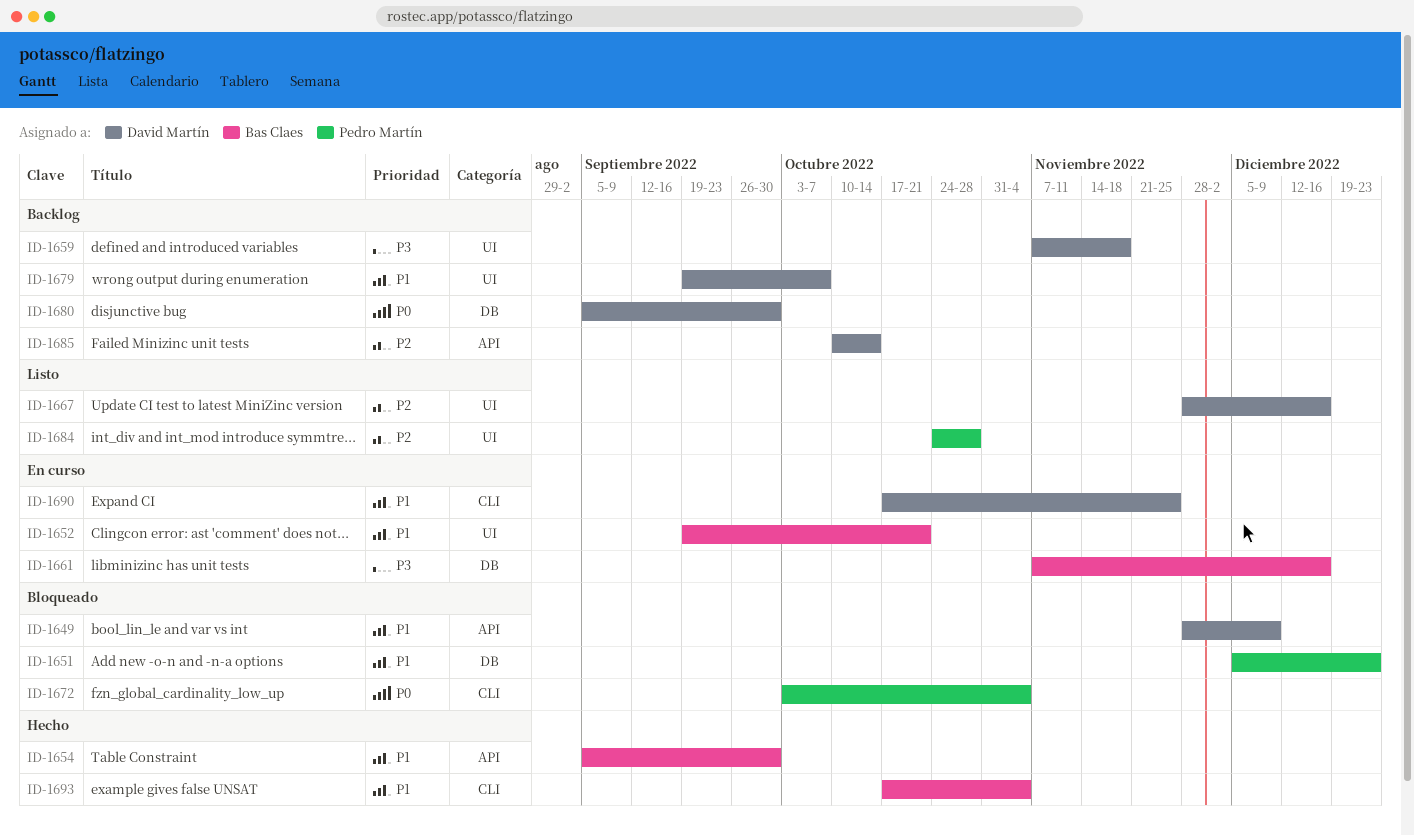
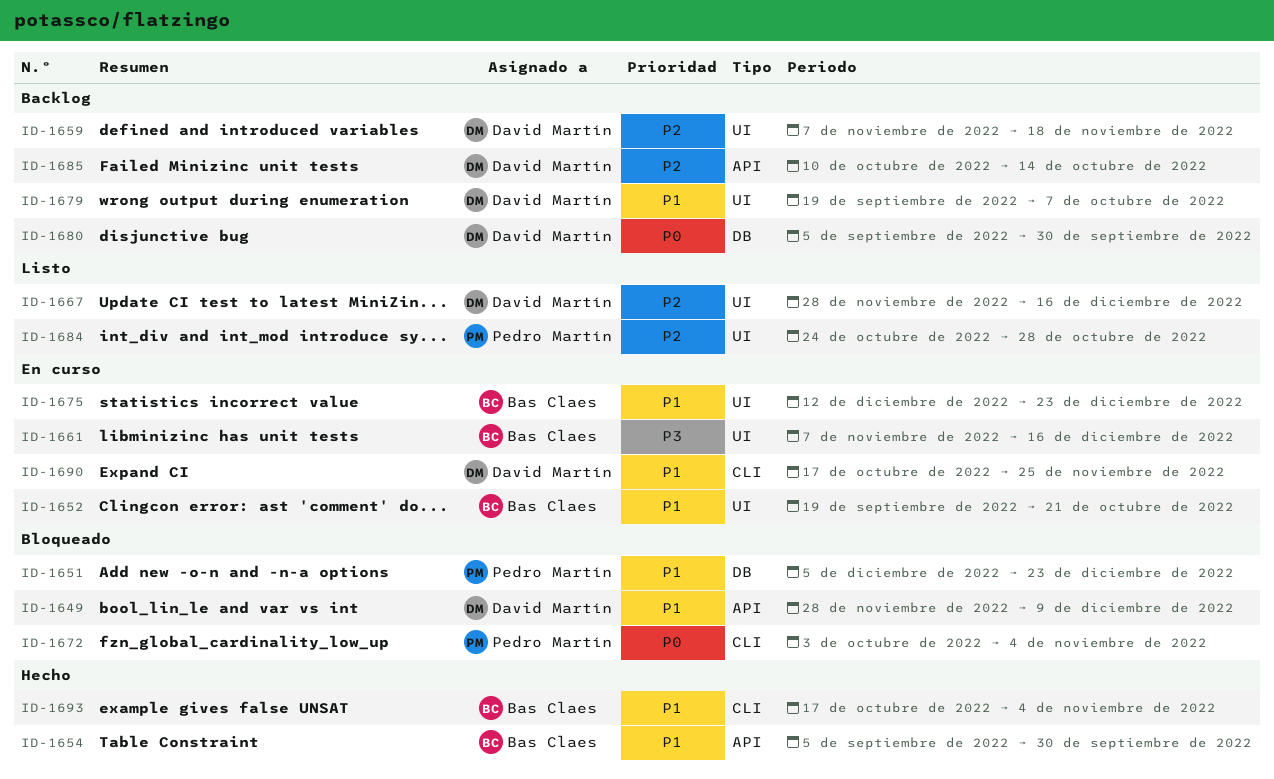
ID-1659, priority: P3 -> P2
ID-1661, label: DB -> UI
ID-1675: none -> present

